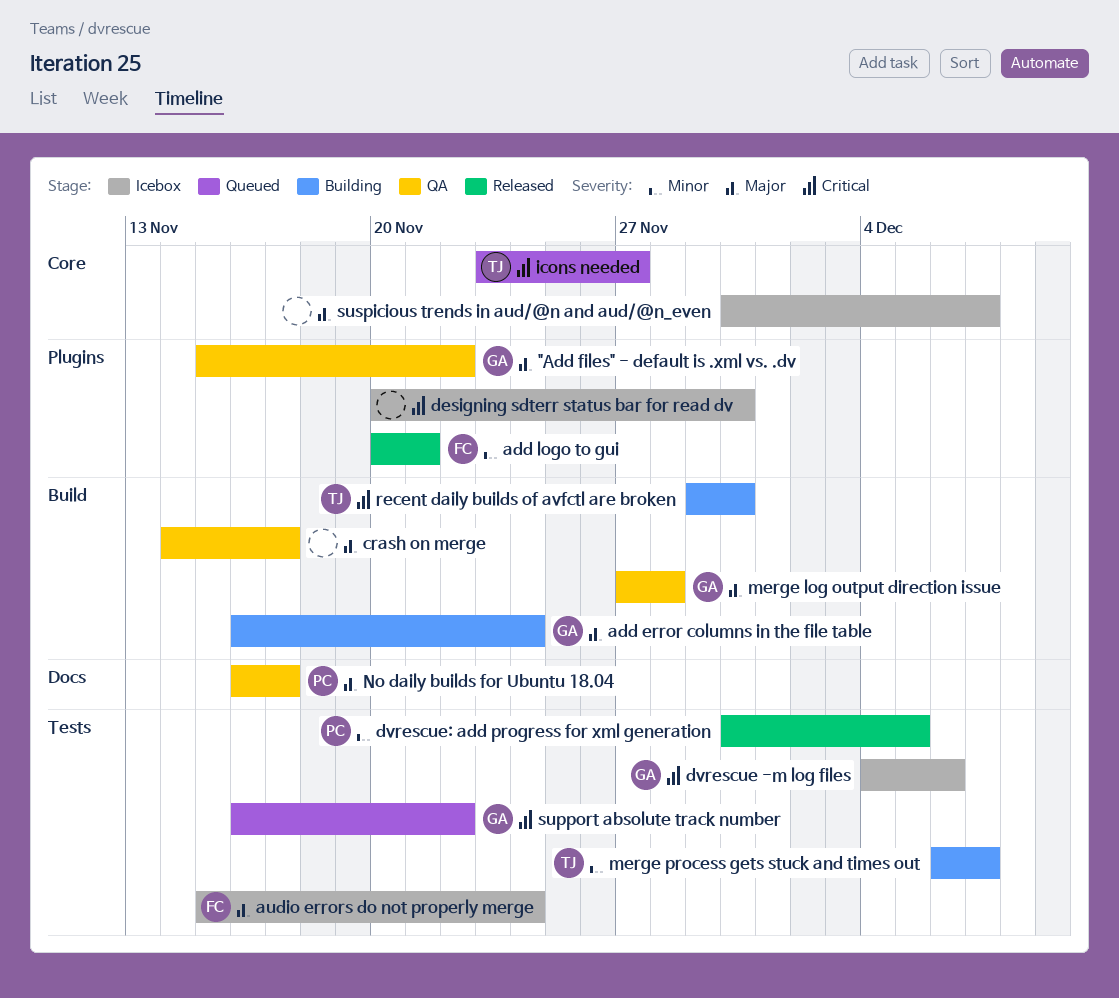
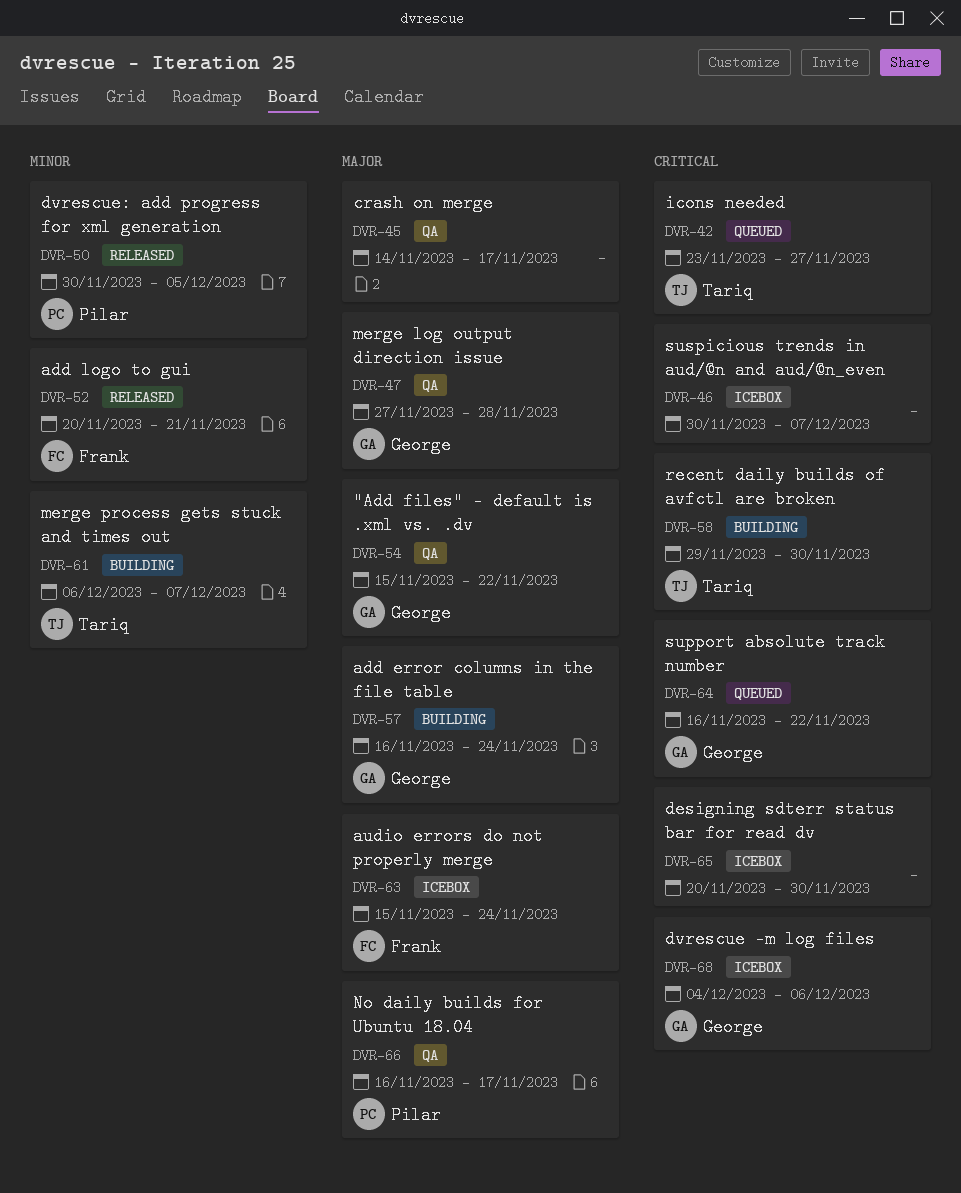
suspicious trends in aud/@n and aud/@n_even, priority: Major -> Critical

